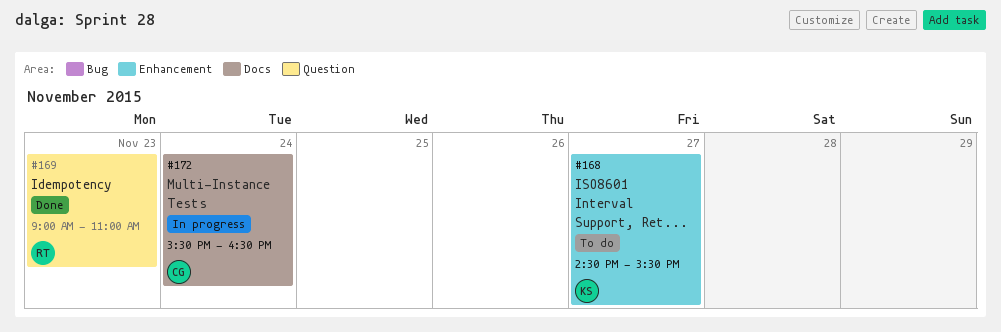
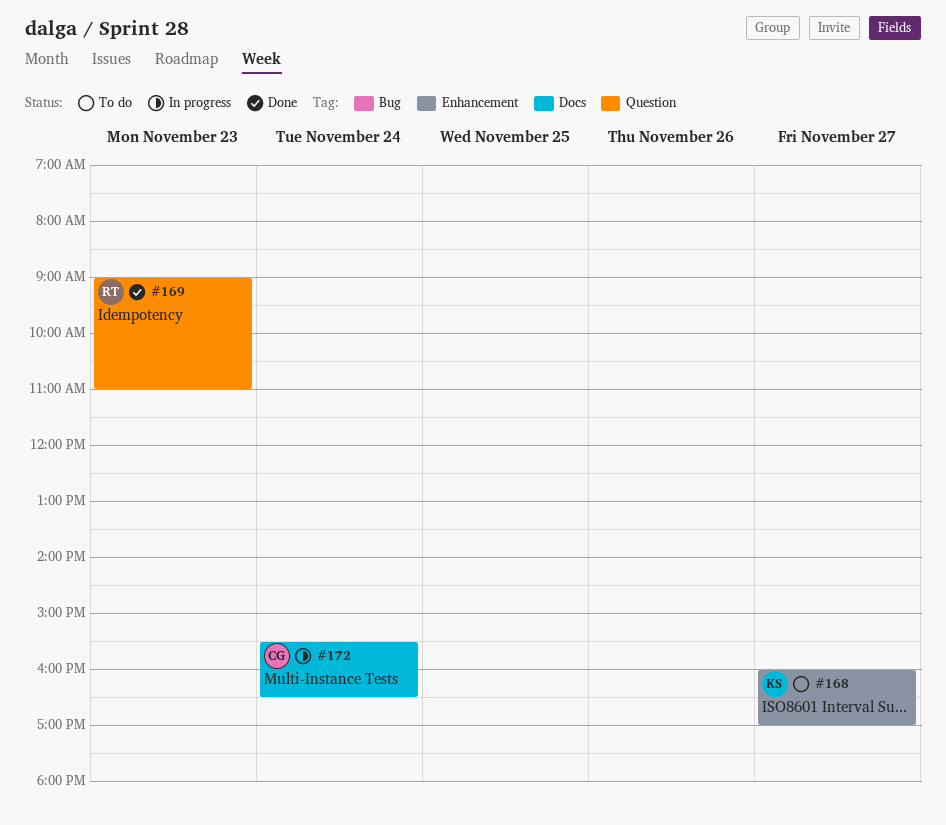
#168, begins: 14:30 -> 16:00
#168, ends: 15:30 -> 17:00

